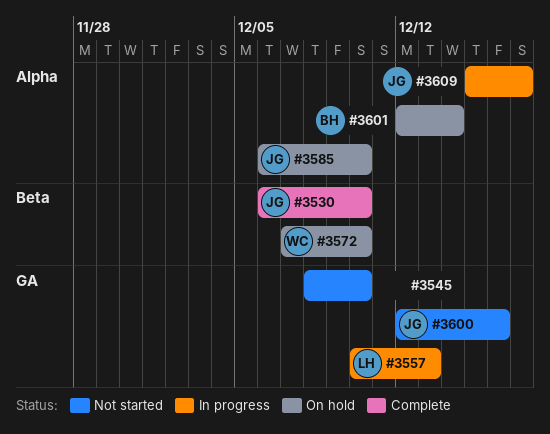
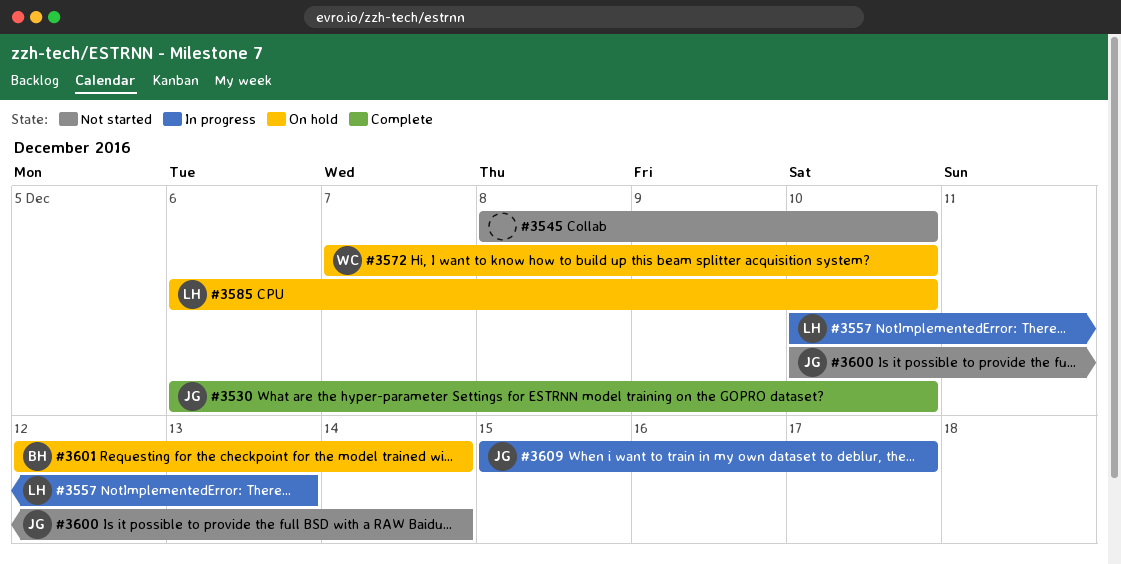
#3585, owner: JG -> LH
#3600, start: Dec 12 -> Dec 10
#3600, due: Dec 16 -> Dec 14

